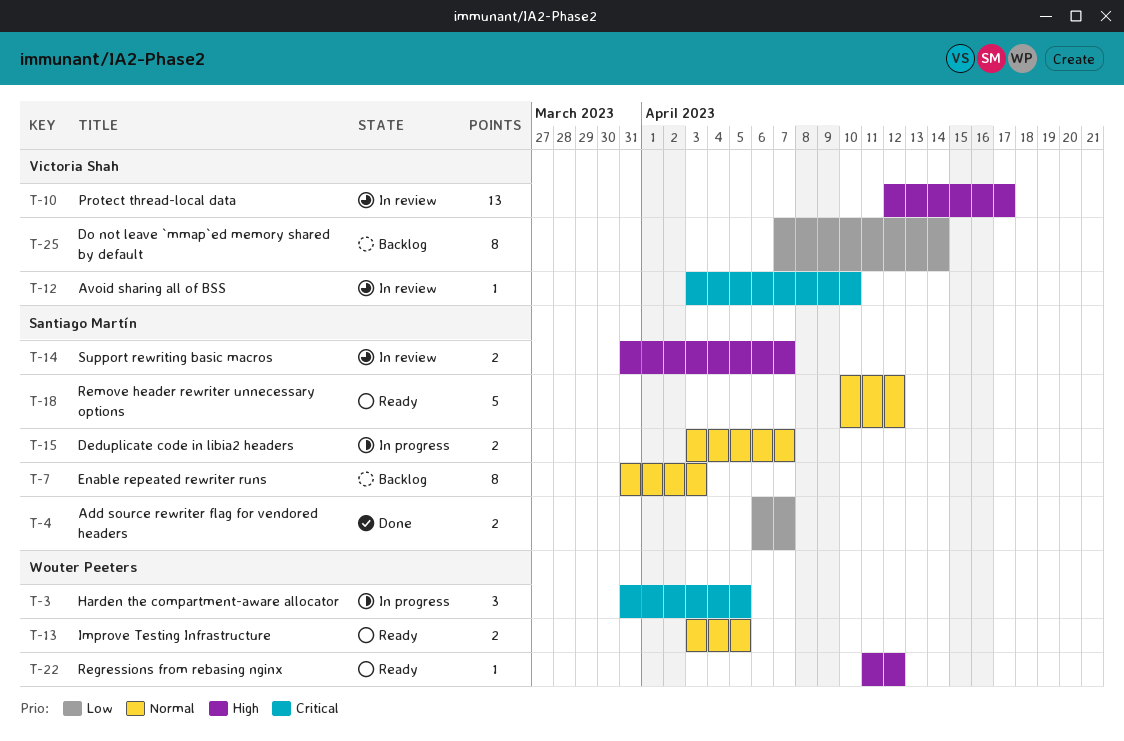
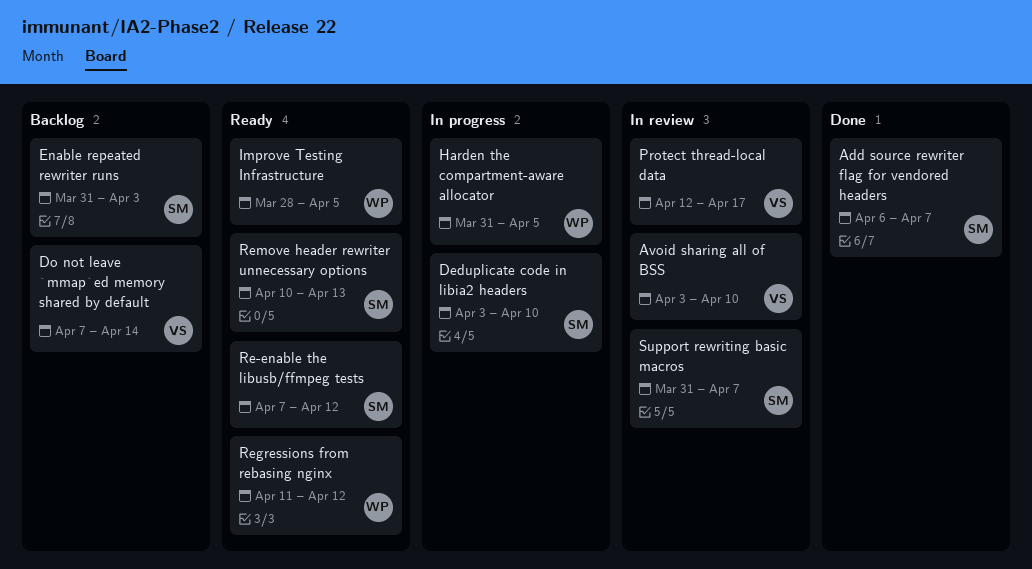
Deduplicate code in libia2 headers, due: Apr 7 -> Apr 10
Improve Testing Infrastructure, start: Apr 3 -> Mar 28
Re-enable the libusb/ffmpeg tests: none -> present
Remove header rewriter unnecessary options, due: Apr 12 -> Apr 13

